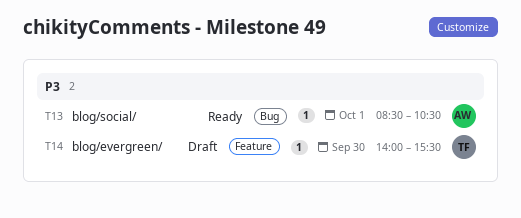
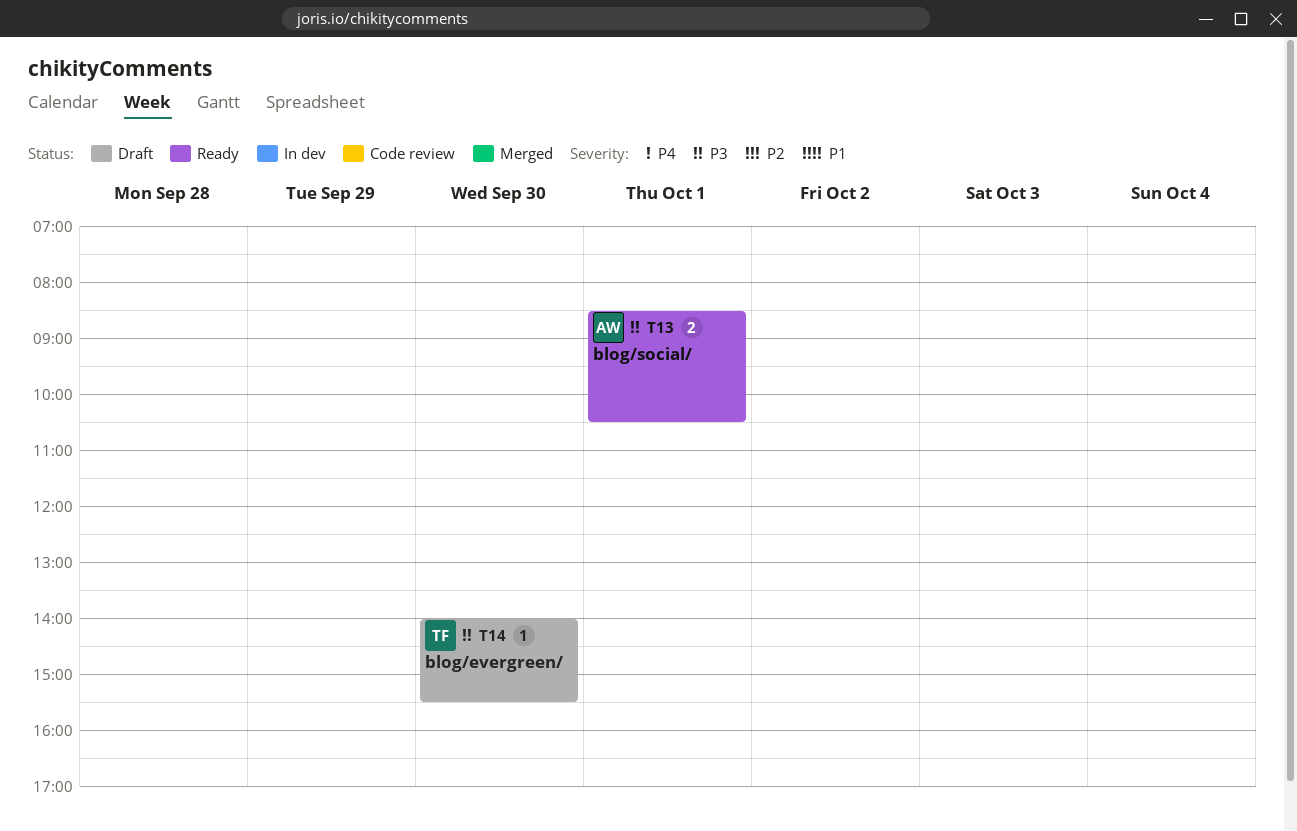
T13, estimate: 1 -> 2

